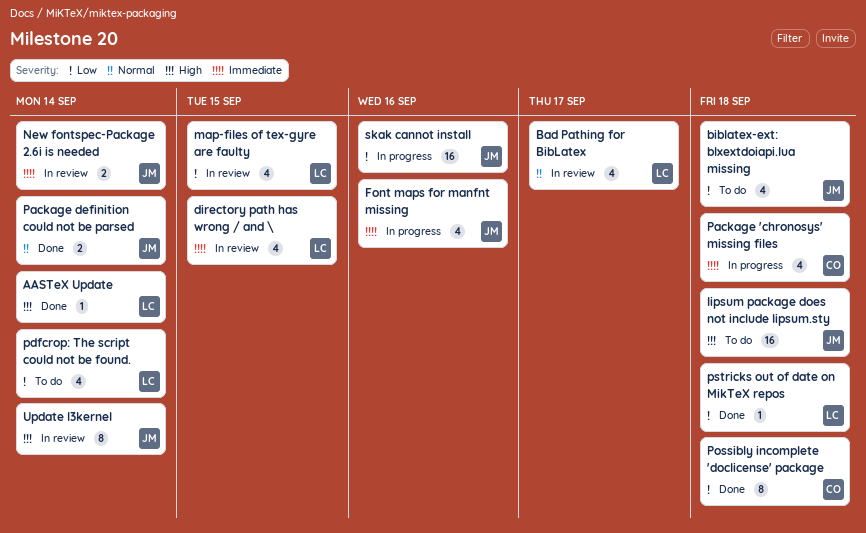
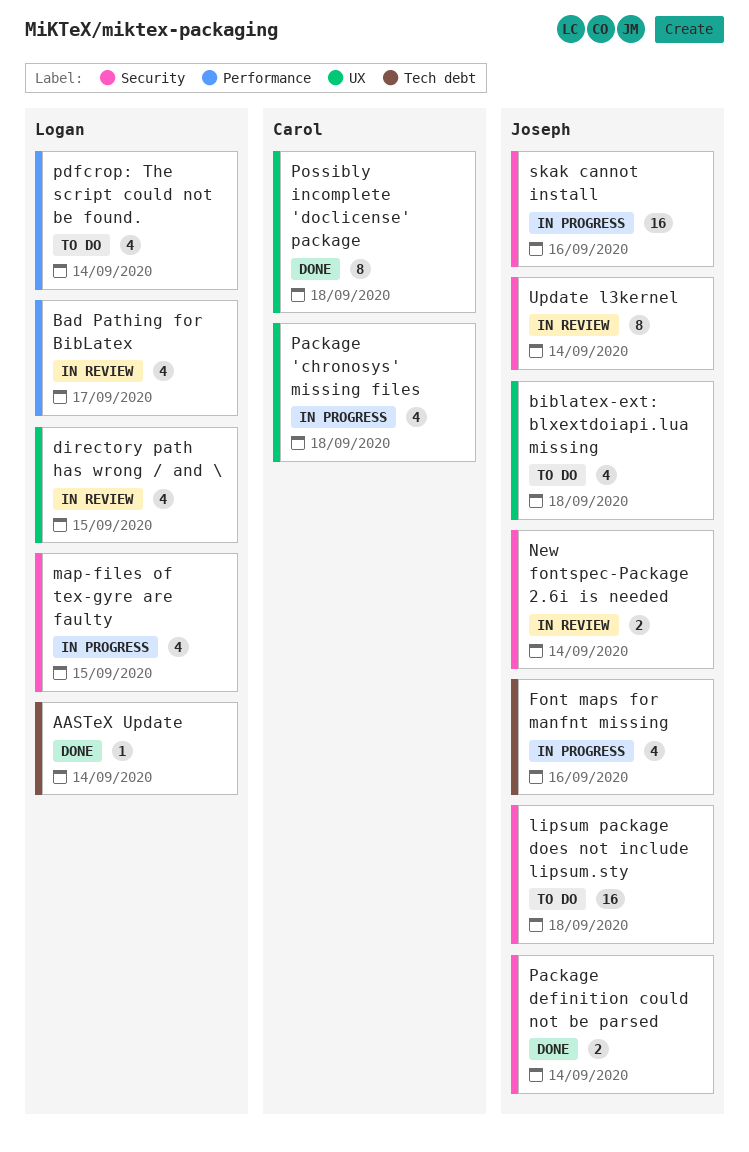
map-files of tex-gyre are faulty, status: In review -> In progress
pstricks out of date on MikTeX repos: present -> none

